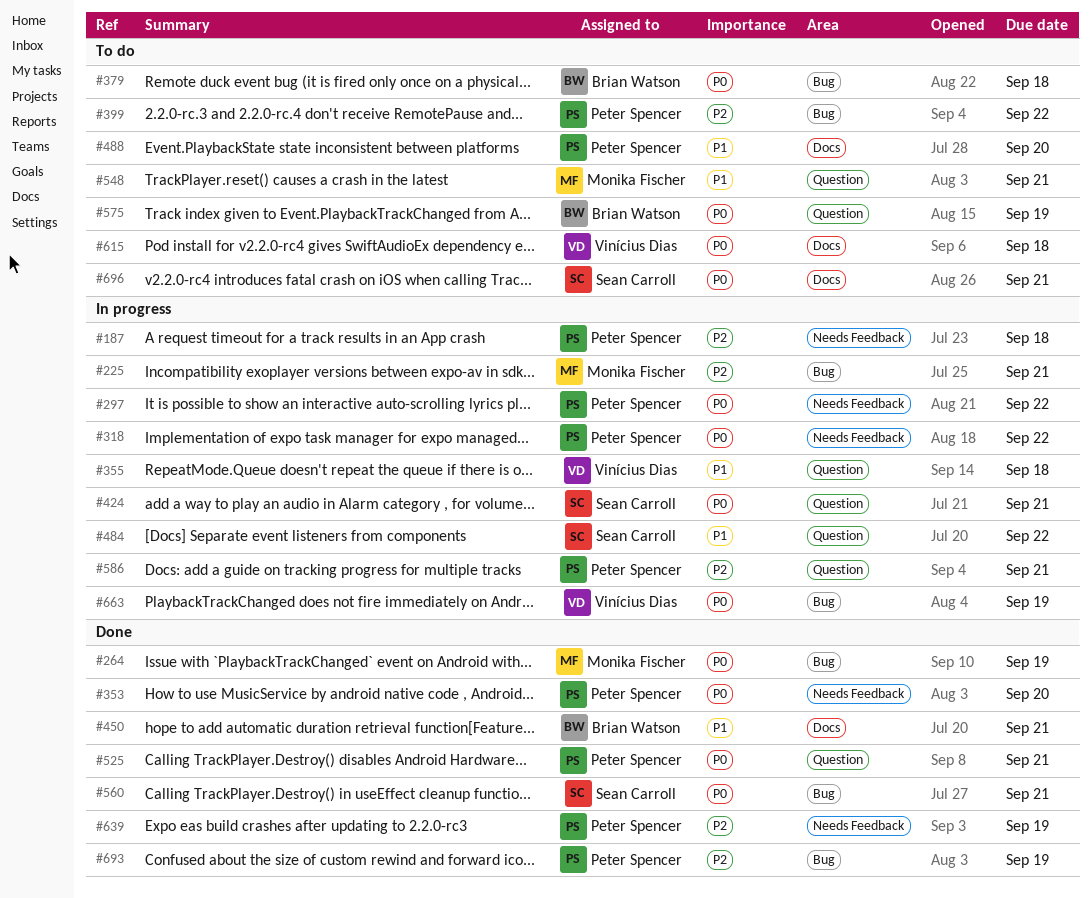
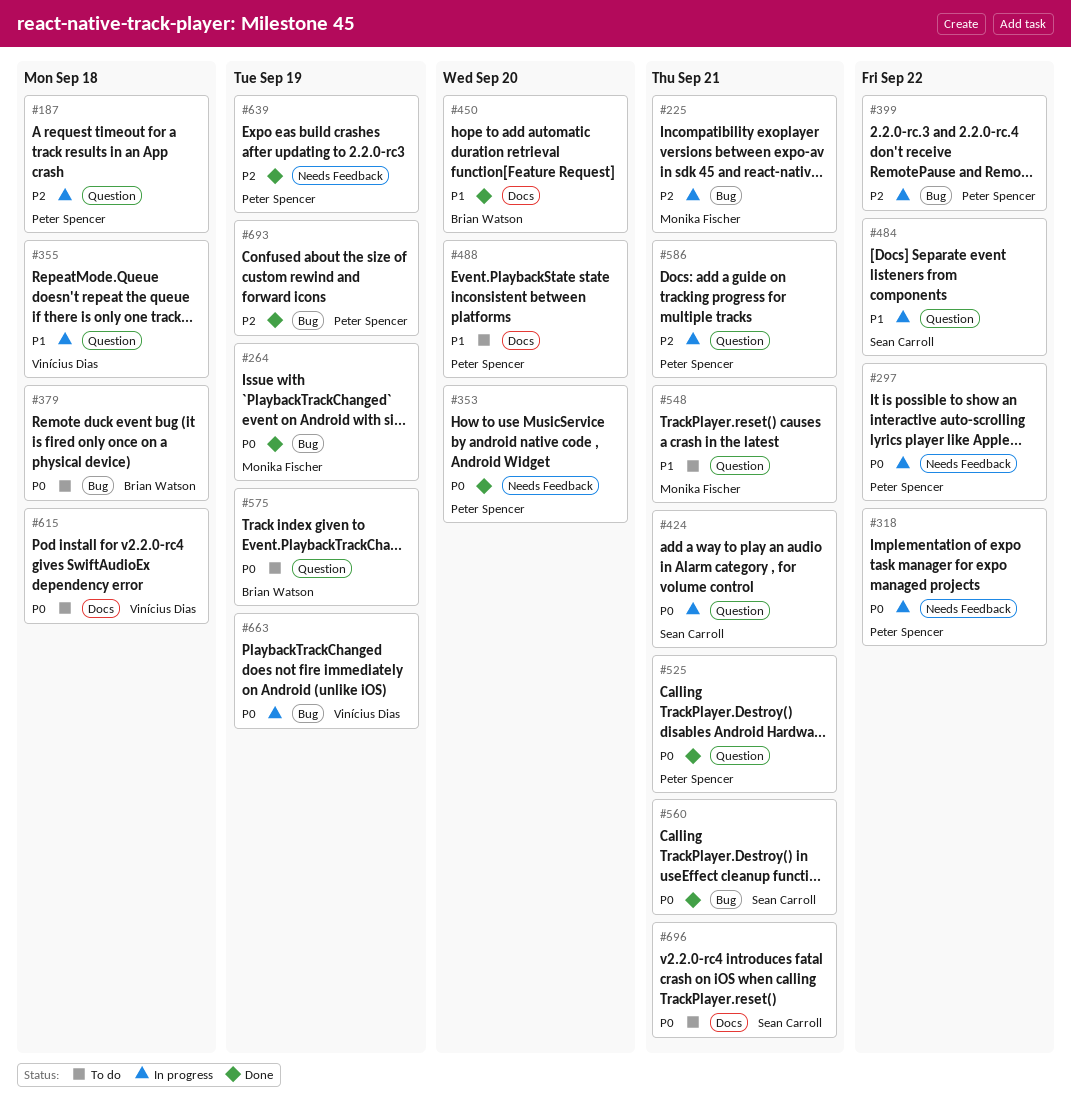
#187, label: Needs Feedback -> Question
#399, status: To do -> In progress
#450, due: Sep 21 -> Sep 20

